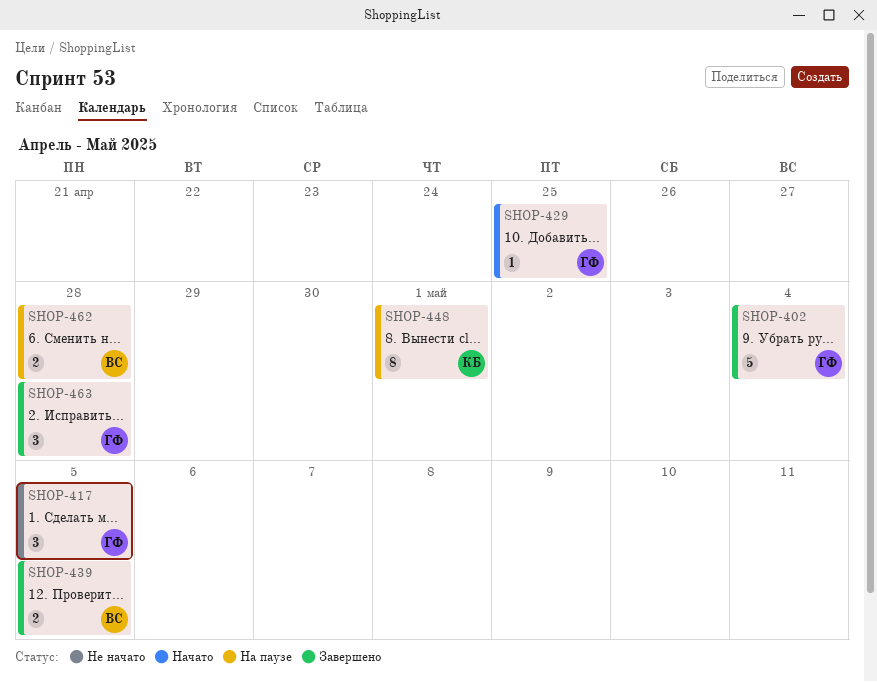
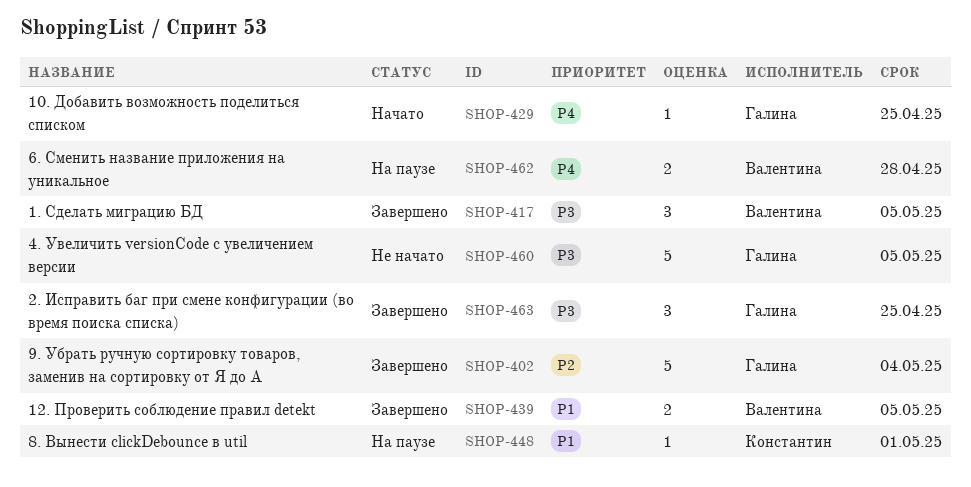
SHOP-417, status: Не начато -> Завершено
SHOP-417, owner: Галина -> Валентина
SHOP-448, estimate: 8 -> 1
SHOP-460: none -> present
SHOP-463, due: Apr 28 -> Apr 25

